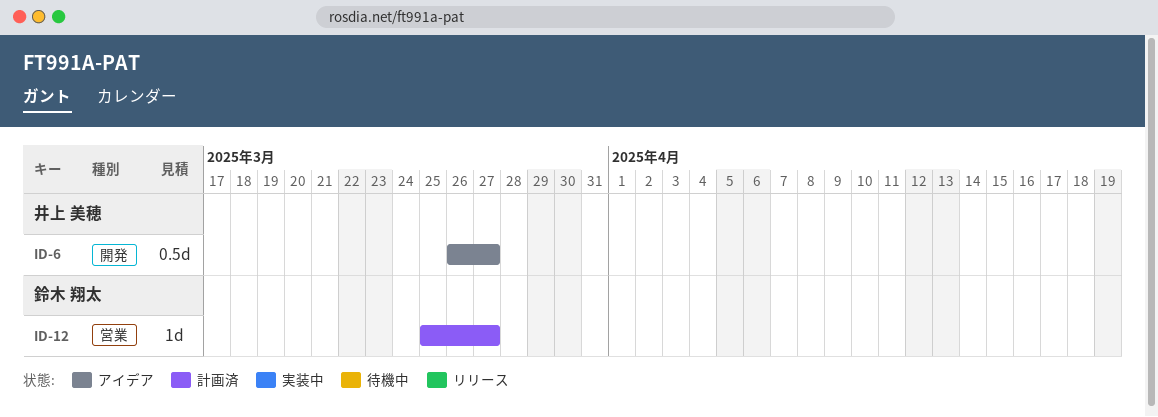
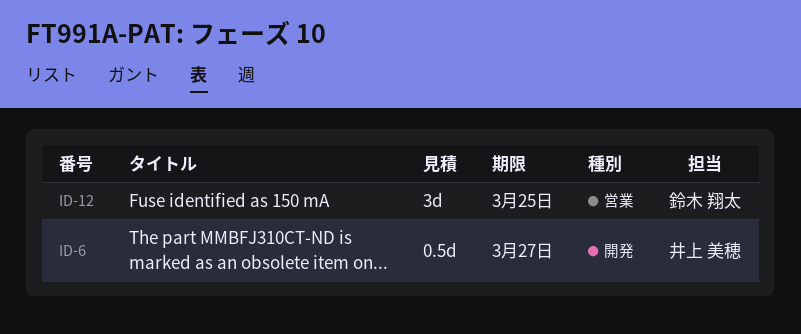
ID-12, estimate: 1d -> 3d
ID-12, due: Mar 27 -> Mar 25

